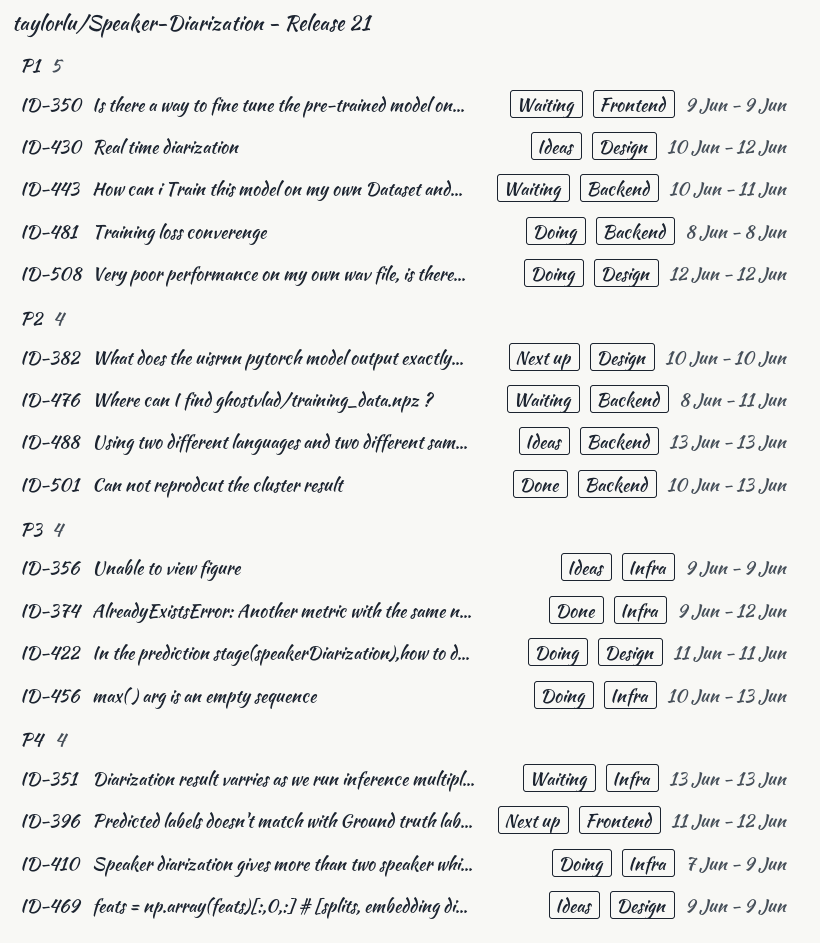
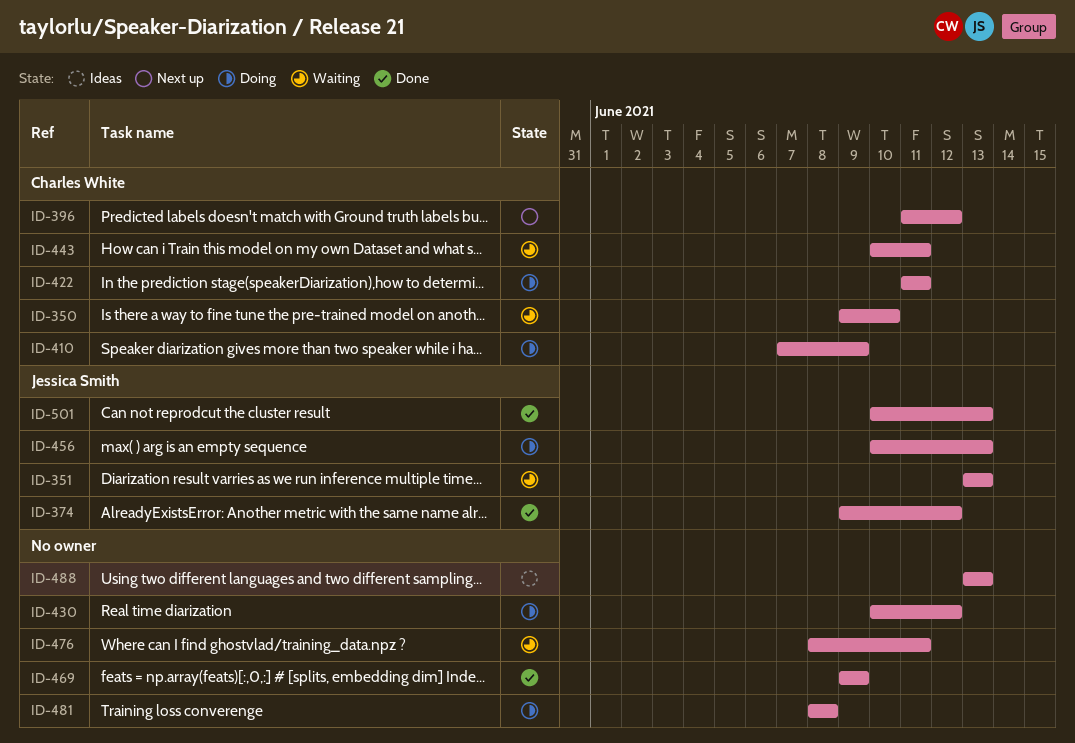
ID-350, due: Jun 9 -> Jun 10
ID-356: present -> none
ID-382: present -> none
ID-430, status: Ideas -> Doing
ID-469, status: Ideas -> Done
ID-508: present -> none

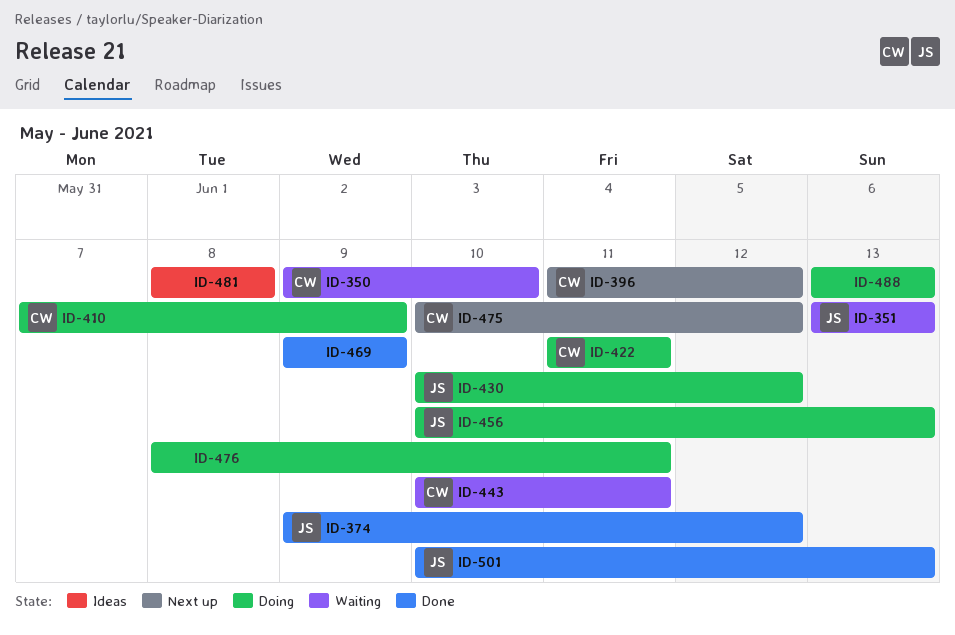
ID-430, owner: none -> Jessica Smith
ID-475: none -> present
ID-476, status: Waiting -> Doing
ID-481, status: Doing -> Ideas
ID-488, status: Ideas -> Doing

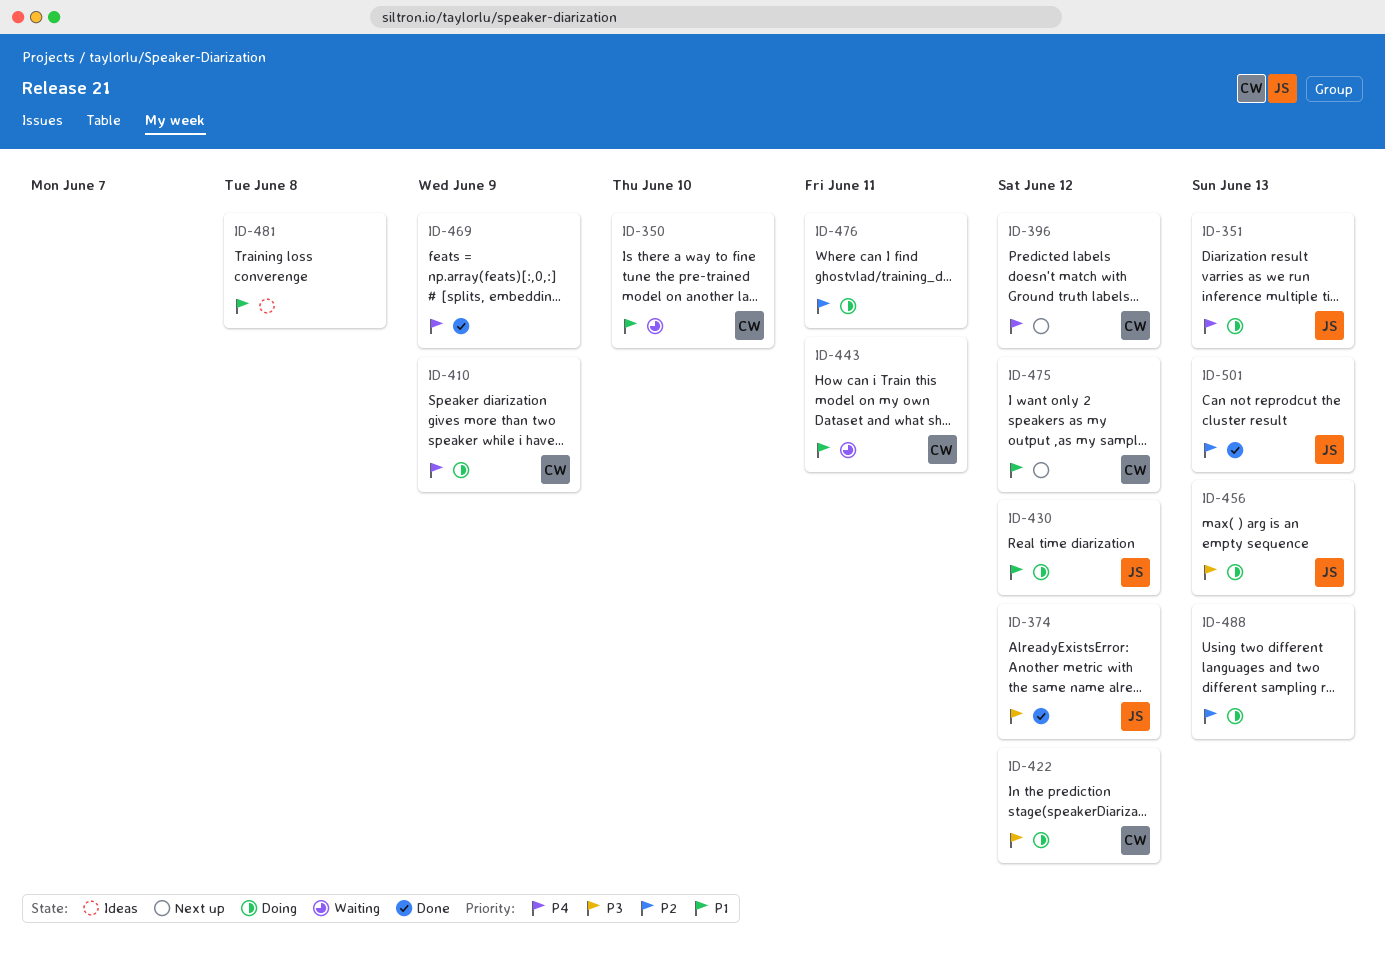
ID-351, status: Waiting -> Doing
ID-422, due: Jun 11 -> Jun 12

